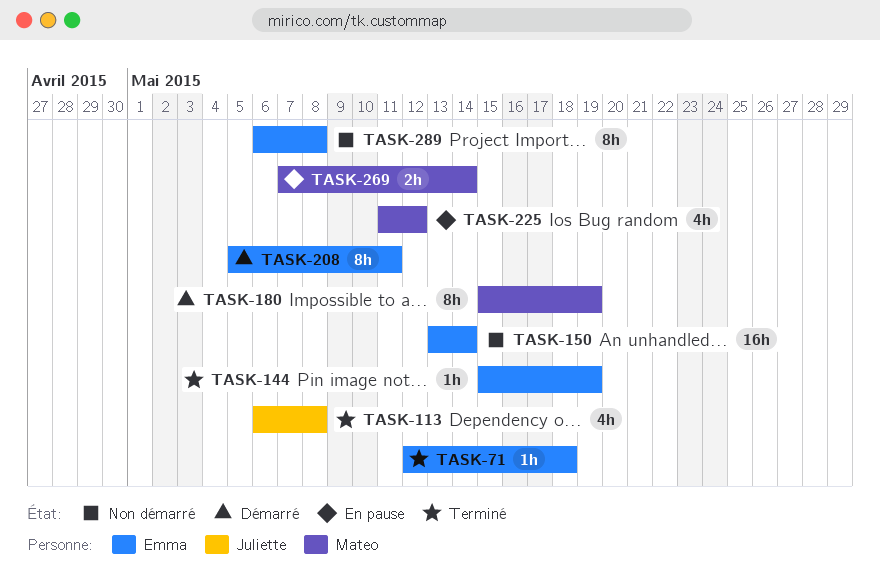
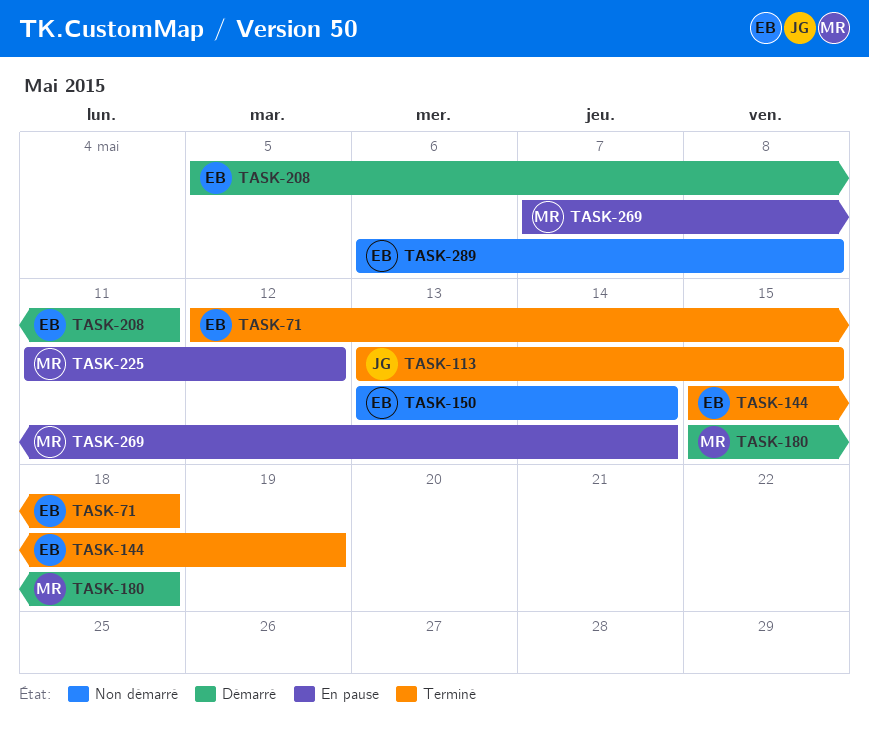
TASK-113, start: May 6 -> May 13
TASK-113, due: May 8 -> May 15
TASK-180, due: May 19 -> May 18

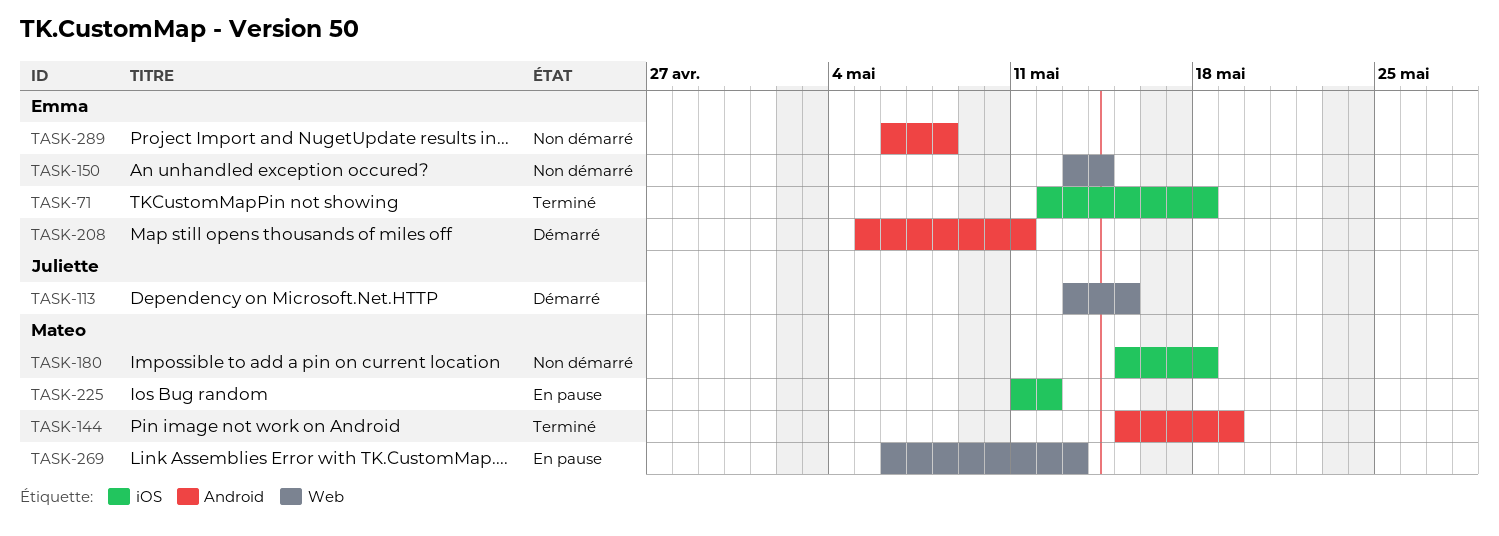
TASK-113, status: Terminé -> Démarré
TASK-144, owner: Emma -> Mateo
TASK-180, status: Démarré -> Non démarré
TASK-269, start: May 7 -> May 6
TASK-269, due: May 14 -> May 13

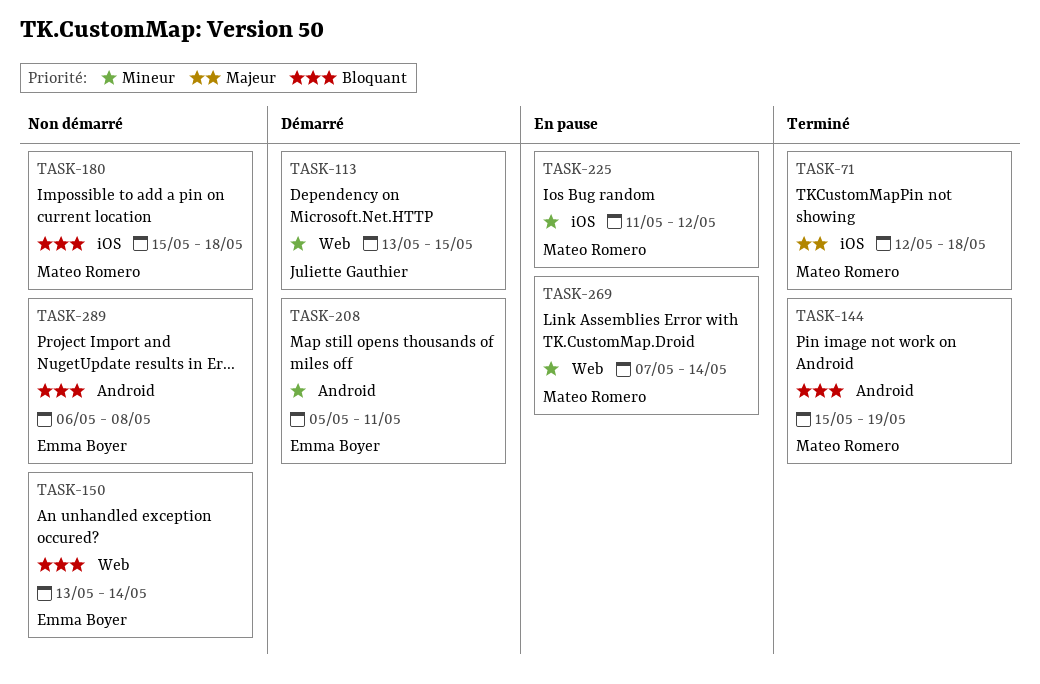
TASK-71, owner: Emma Boyer -> Mateo Romero
TASK-269, start: May 6 -> May 7
TASK-269, due: May 13 -> May 14

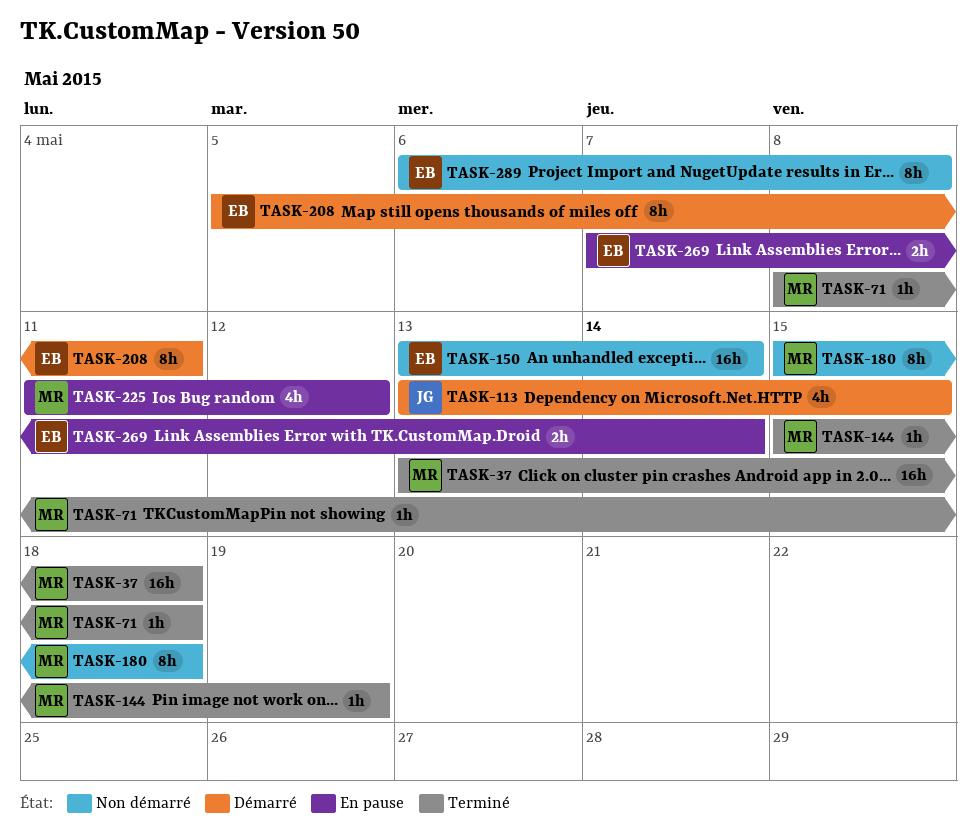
TASK-37: none -> present
TASK-71, start: May 12 -> May 8
TASK-269, owner: Mateo Romero -> Emma Boyer

